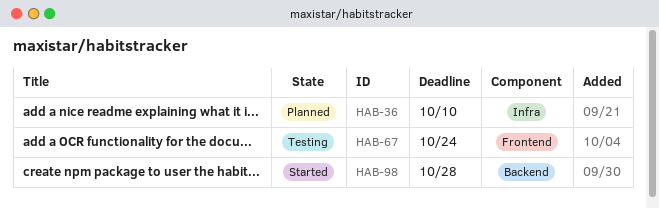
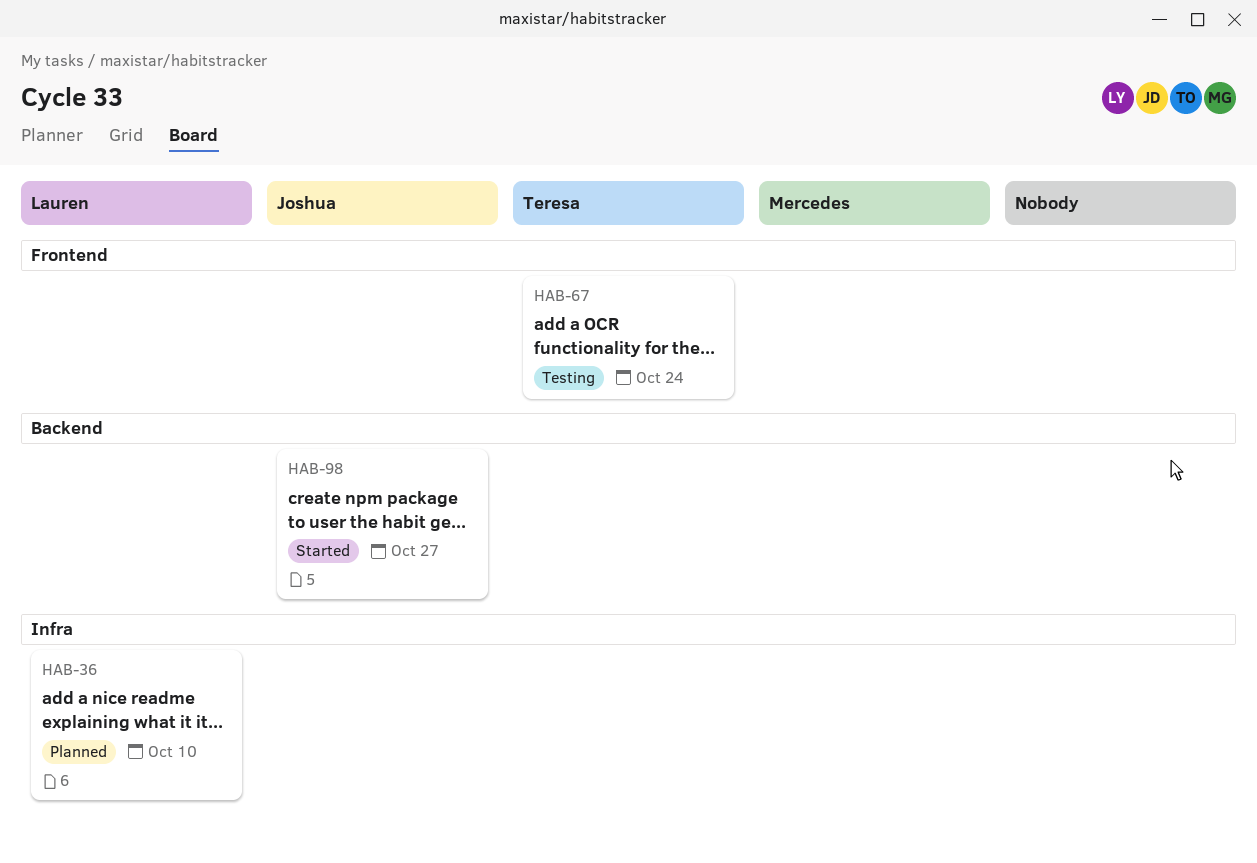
HAB-98, due: Oct 28 -> Oct 27

